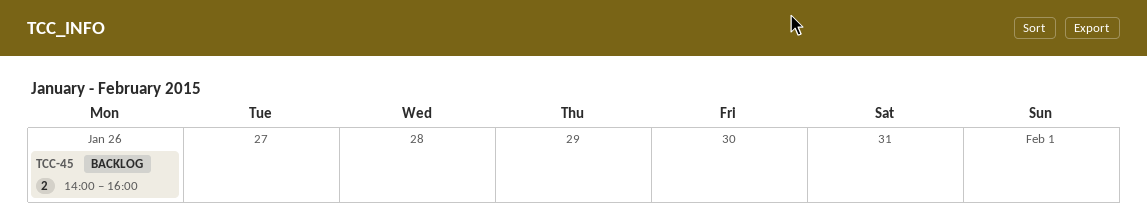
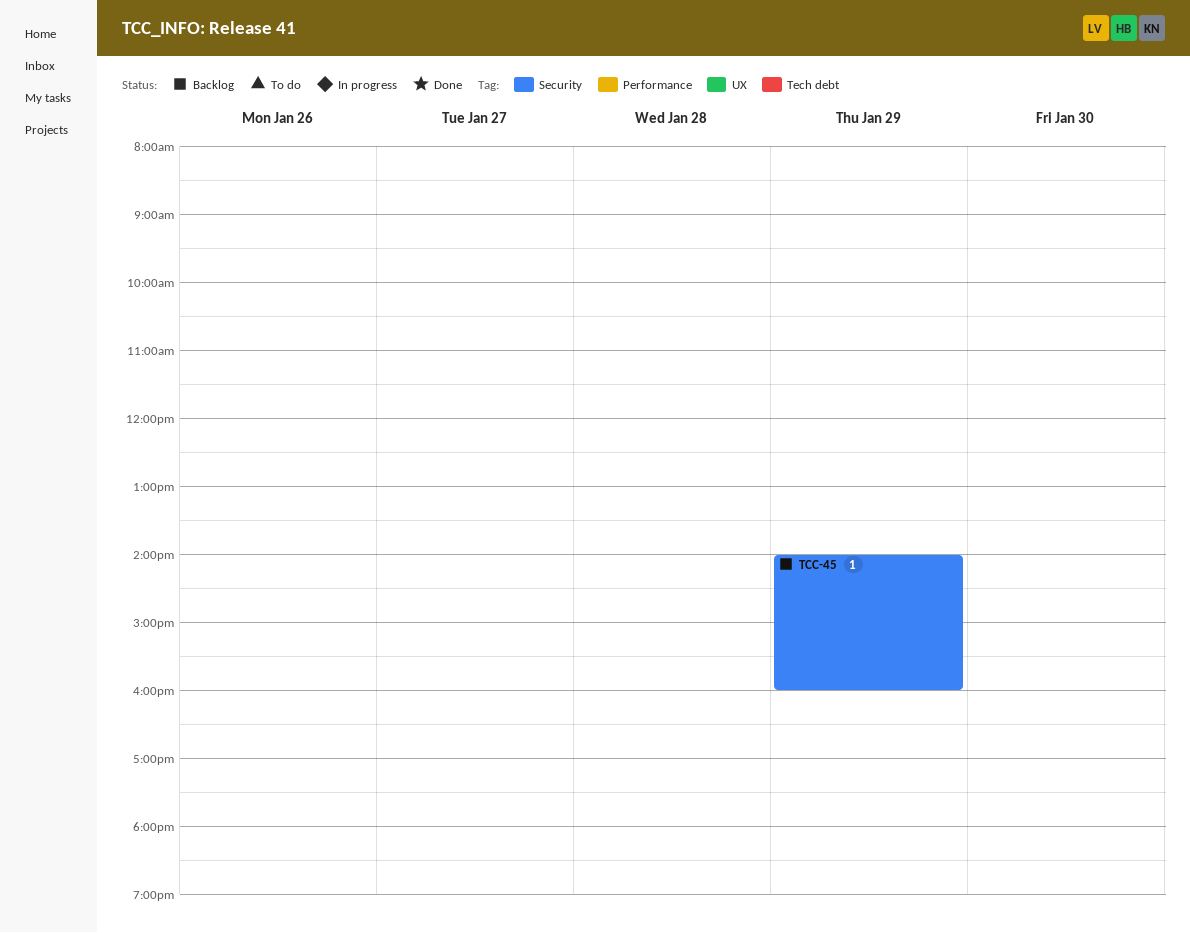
TCC-45, estimate: 2 -> 1
TCC-45, day: Jan 26 -> Jan 29

